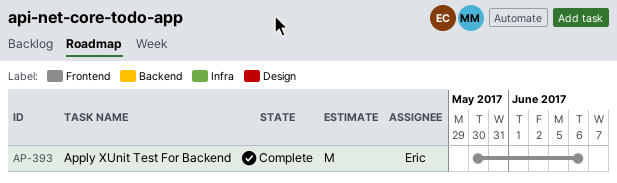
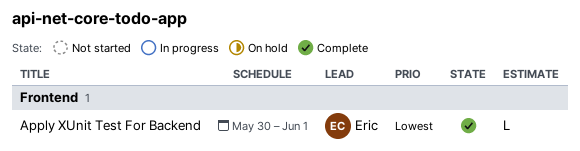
Apply XUnit Test For Backend, estimate: M -> L
Apply XUnit Test For Backend, due: Jun 6 -> Jun 1

